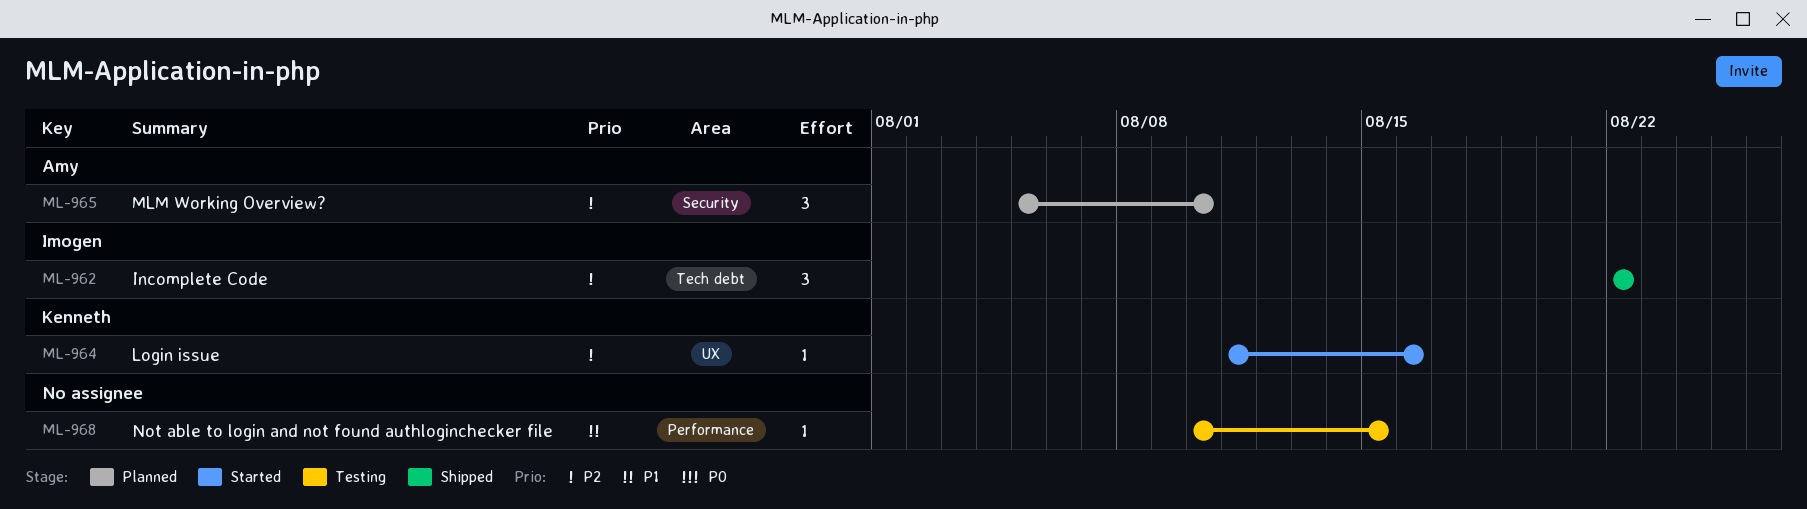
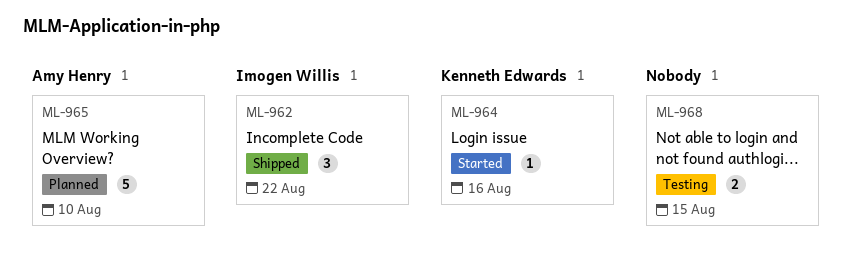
ML-965, estimate: 3 -> 5
ML-968, estimate: 1 -> 2

